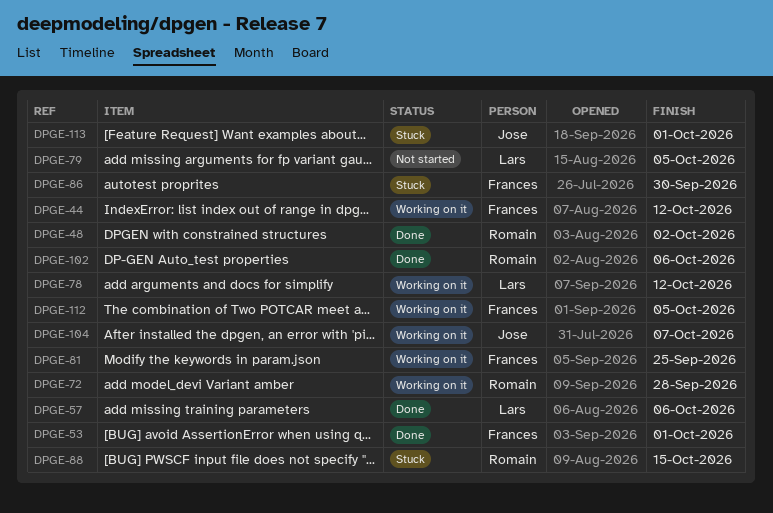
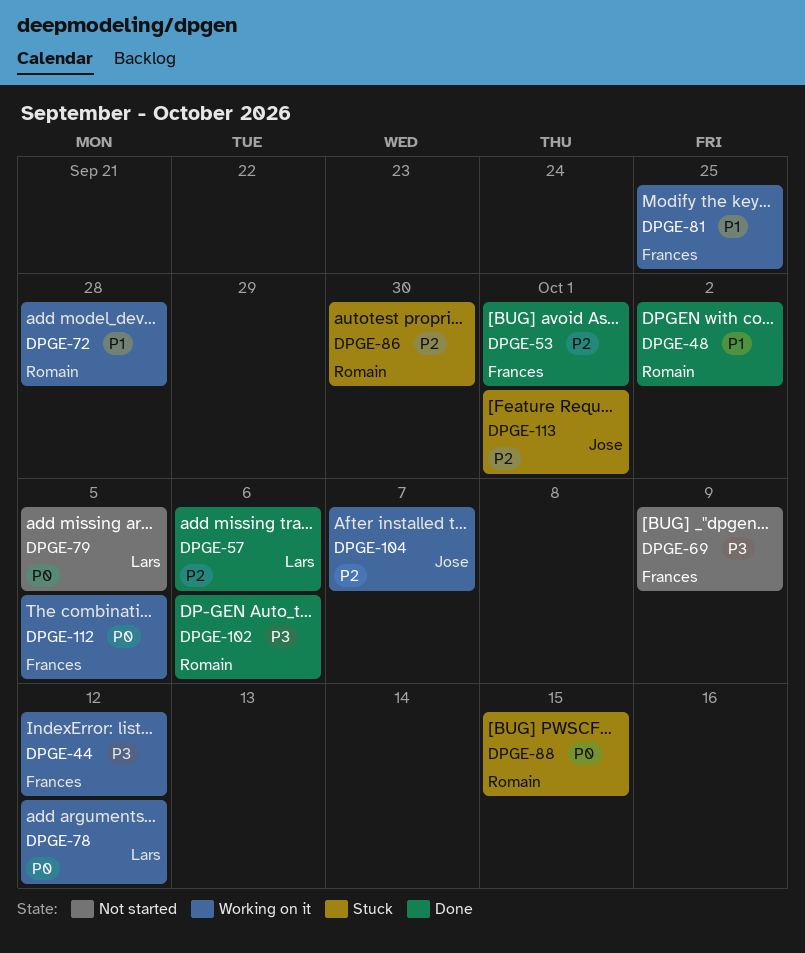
DPGE-69: none -> present
DPGE-86, owner: Frances -> Romain

